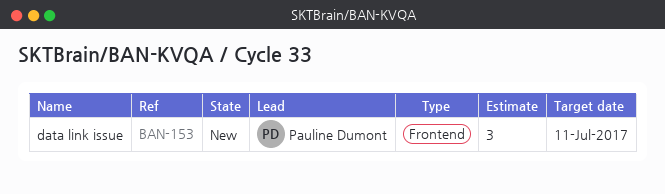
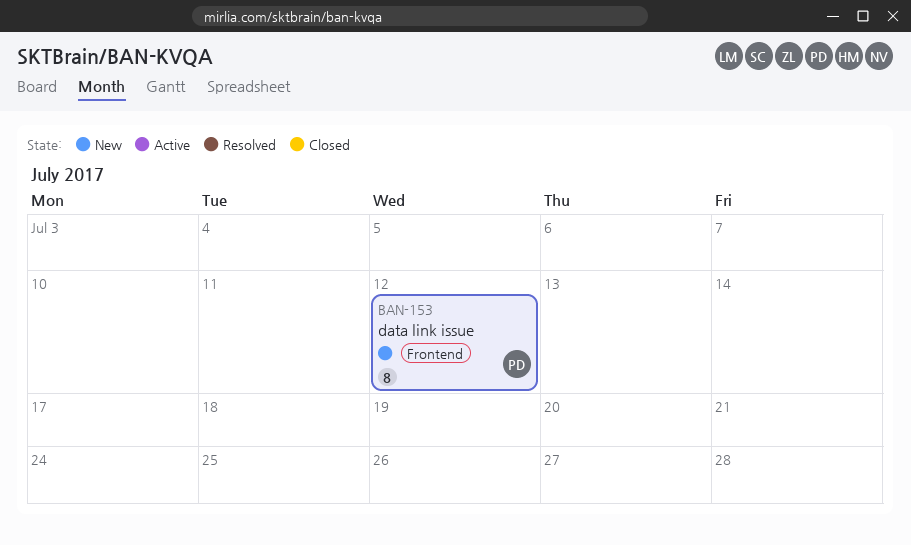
BAN-153, estimate: 3 -> 8
BAN-153, due: Jul 11 -> Jul 12

